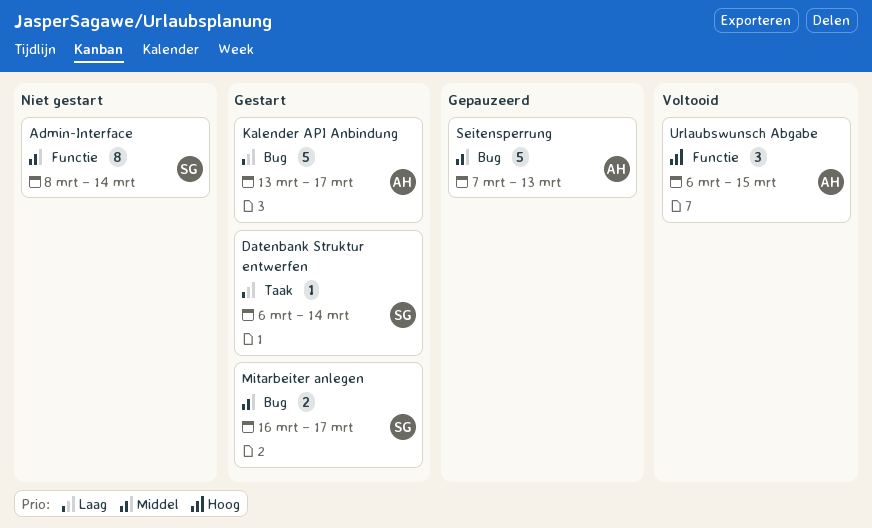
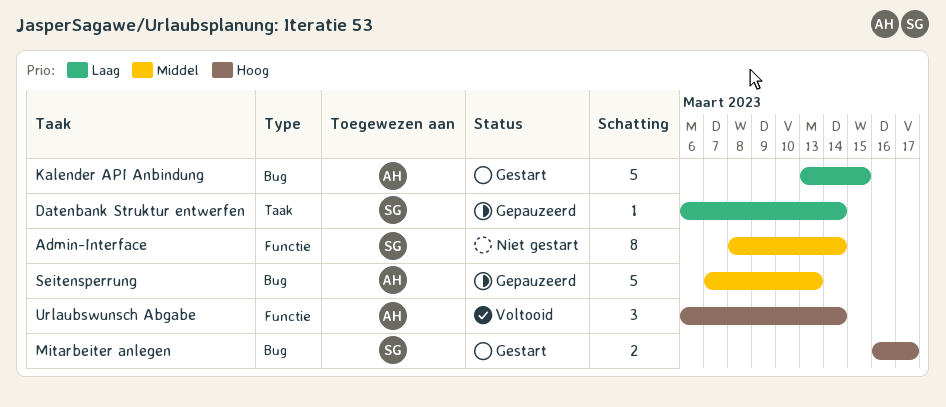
Datenbank Struktur entwerfen, status: Gestart -> Gepauzeerd
Kalender API Anbindung, due: Mar 17 -> Mar 15
Mitarbeiter anlegen, priority: Middel -> Hoog
Urlaubswunsch Abgabe, due: Mar 15 -> Mar 14

